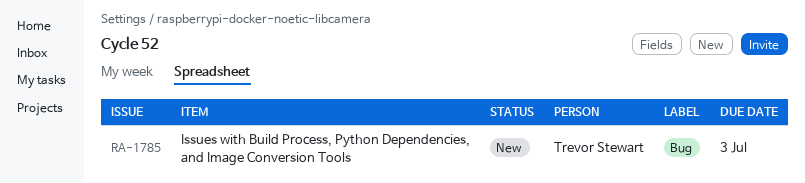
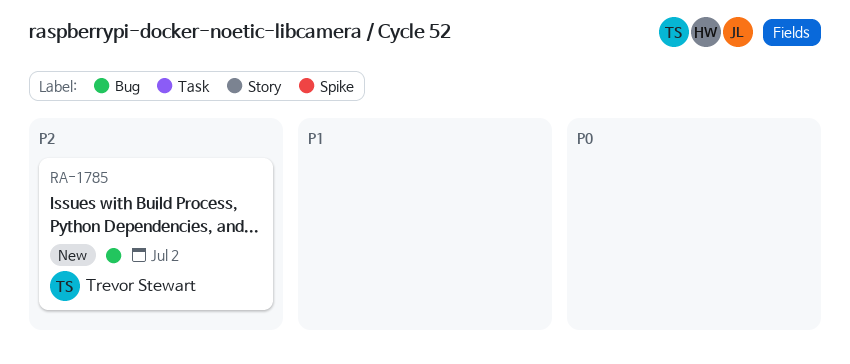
RA-1785, due: Jul 3 -> Jul 2

